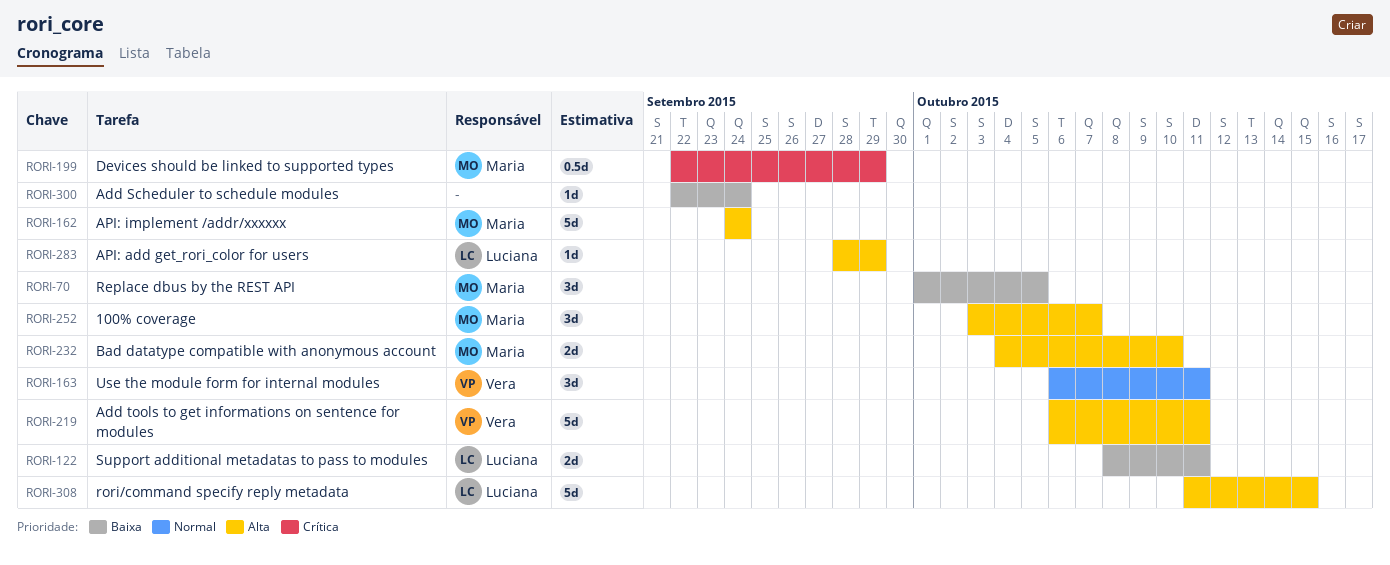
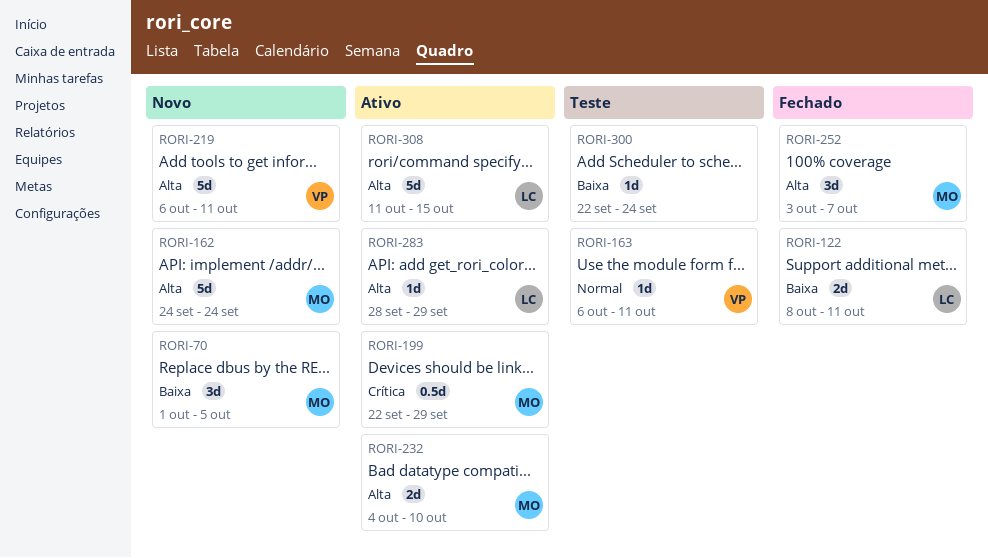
RORI-163, estimate: 3d -> 1d

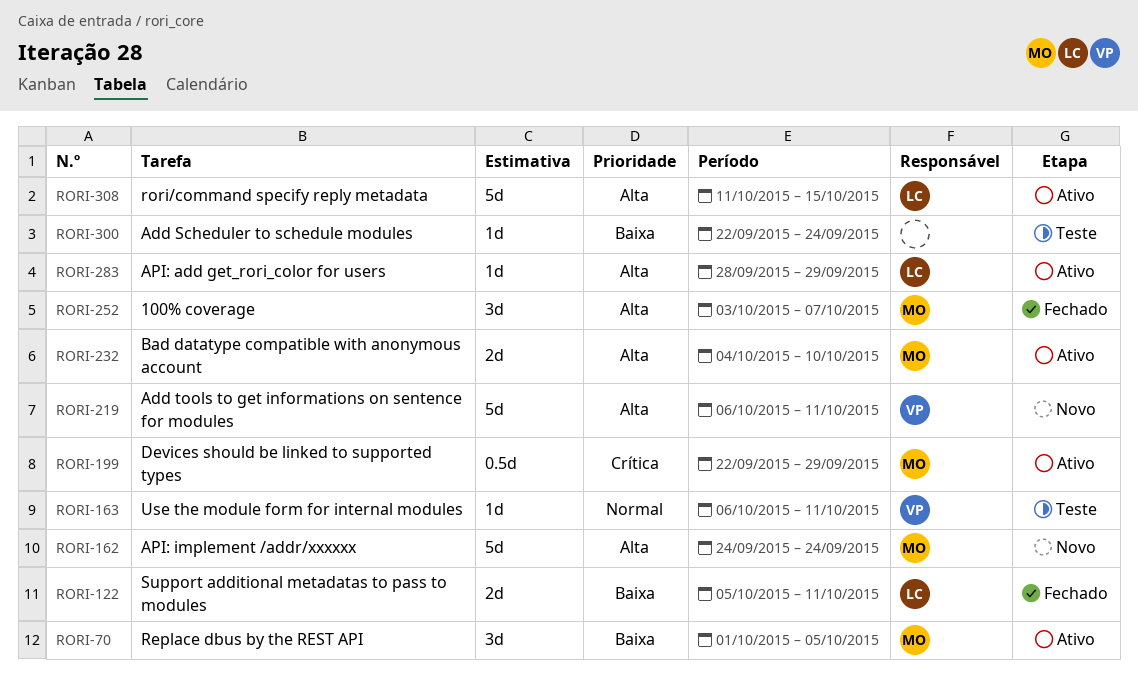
RORI-70, status: Novo -> Ativo
RORI-122, start: Oct 8 -> Oct 5

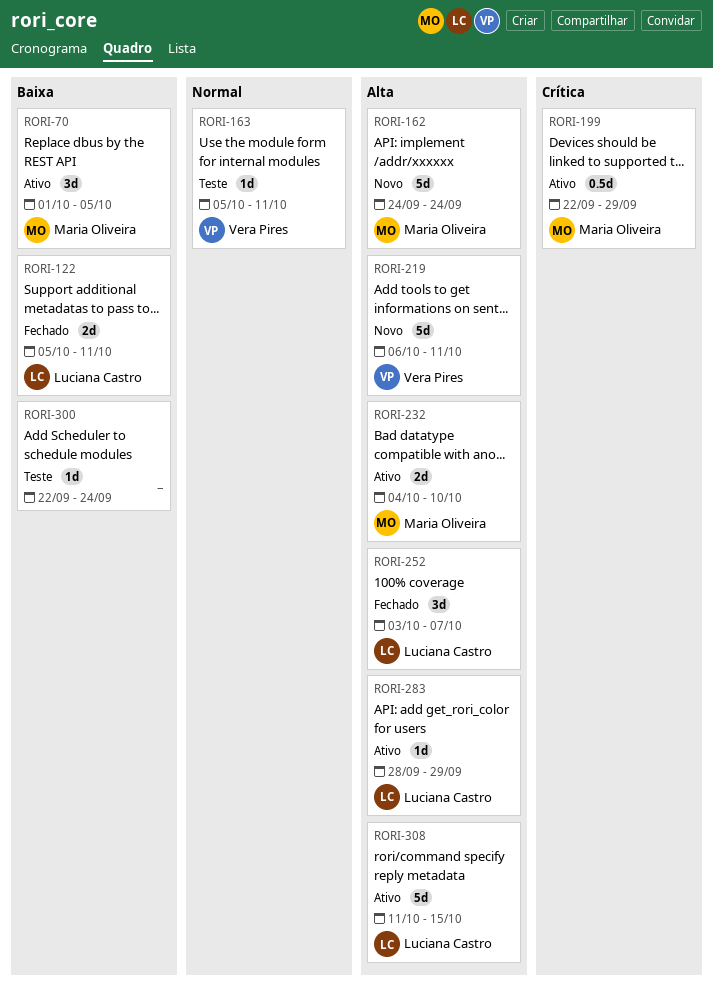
RORI-163, start: Oct 6 -> Oct 5
RORI-252, owner: Maria Oliveira -> Luciana Castro

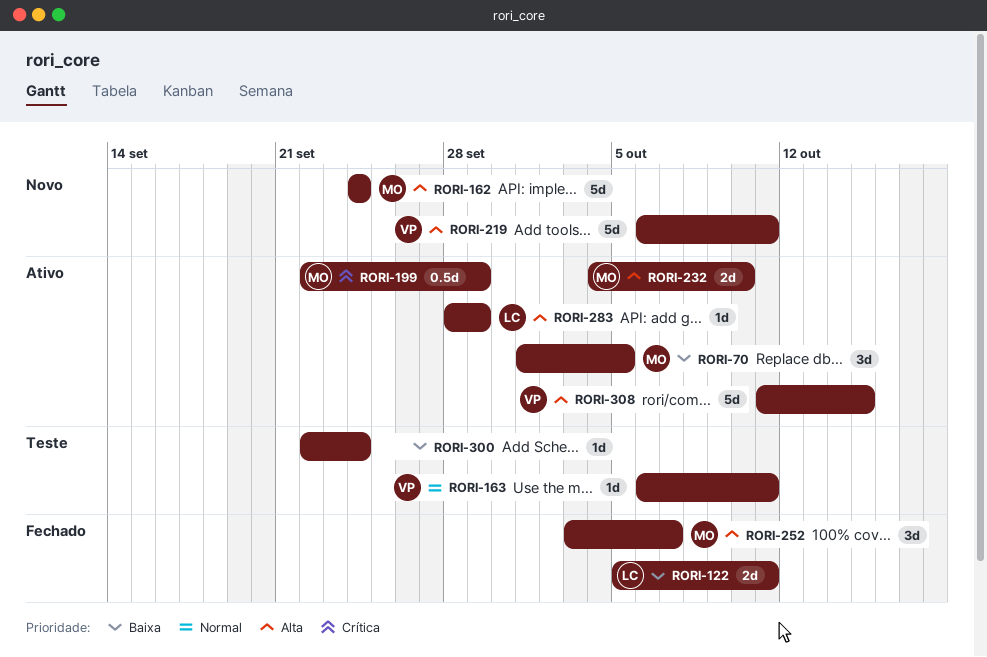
RORI-163, start: Oct 5 -> Oct 6
RORI-252, owner: Luciana Castro -> Maria Oliveira
RORI-308, owner: Luciana Castro -> Vera Pires

